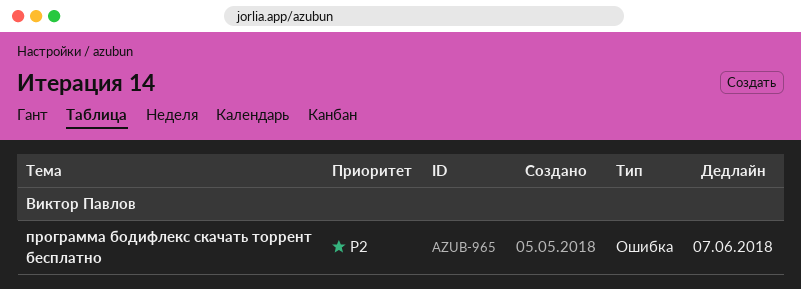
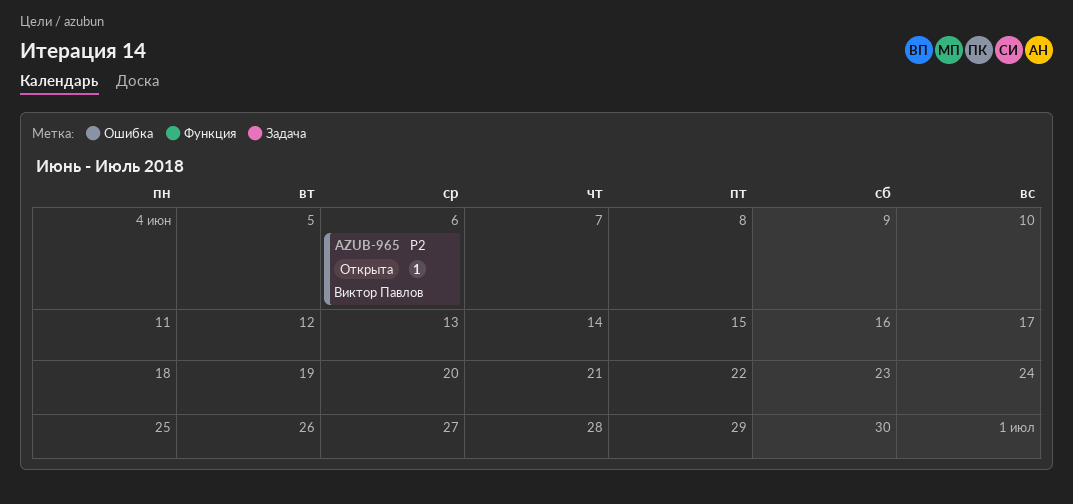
AZUB-965, due: Jun 7 -> Jun 6

